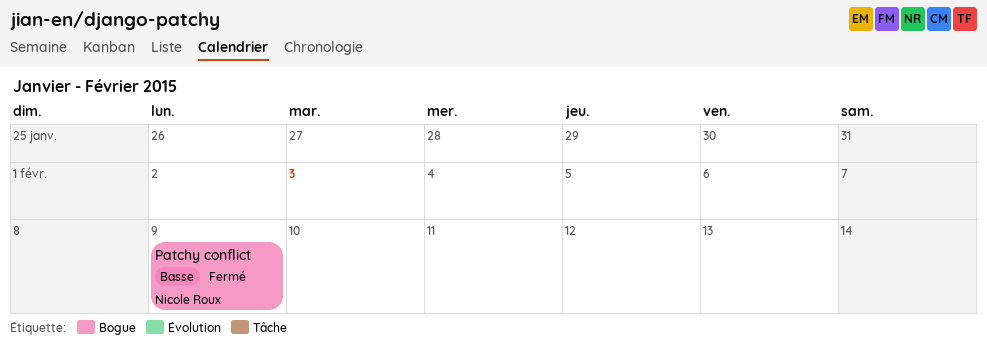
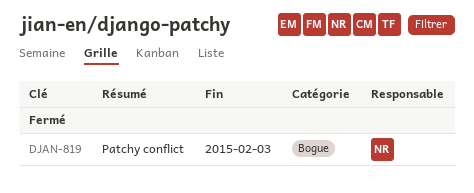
Patchy conflict, due: Feb 9 -> Feb 3

